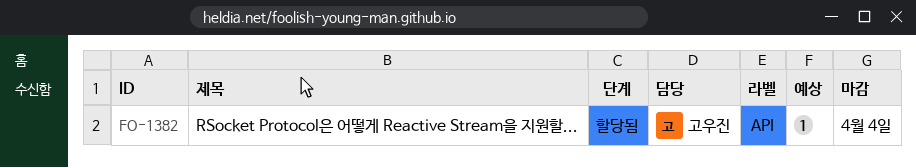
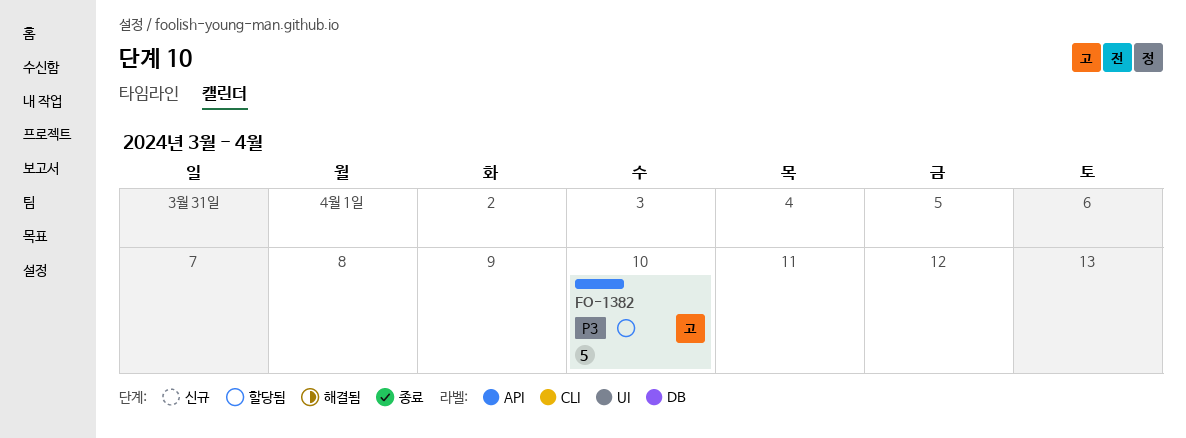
FO-1382, estimate: 1 -> 5
FO-1382, due: Apr 4 -> Apr 10

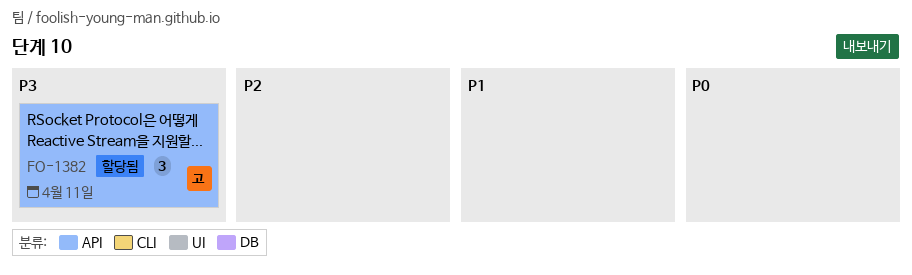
FO-1382, estimate: 5 -> 3
FO-1382, due: Apr 10 -> Apr 11

